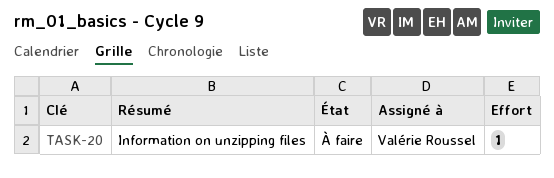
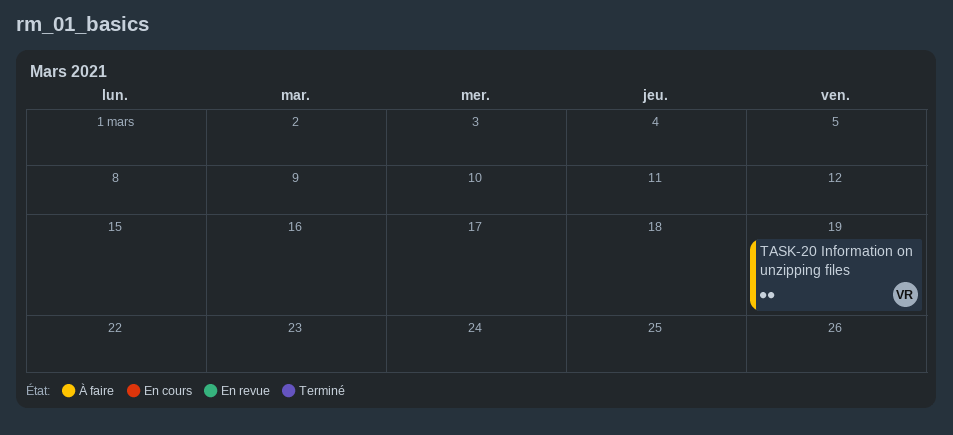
TASK-20, estimate: 1 -> 2

